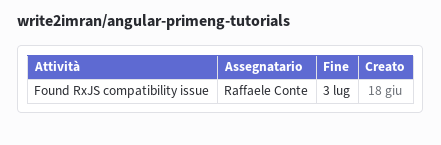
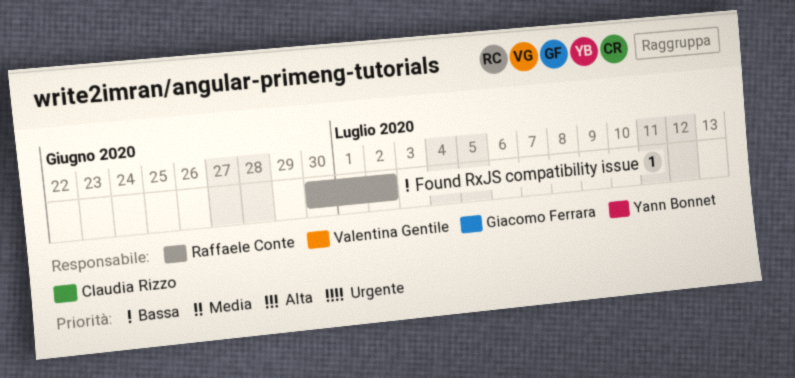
Found RxJS compatibility issue, due: Jul 3 -> Jul 2

